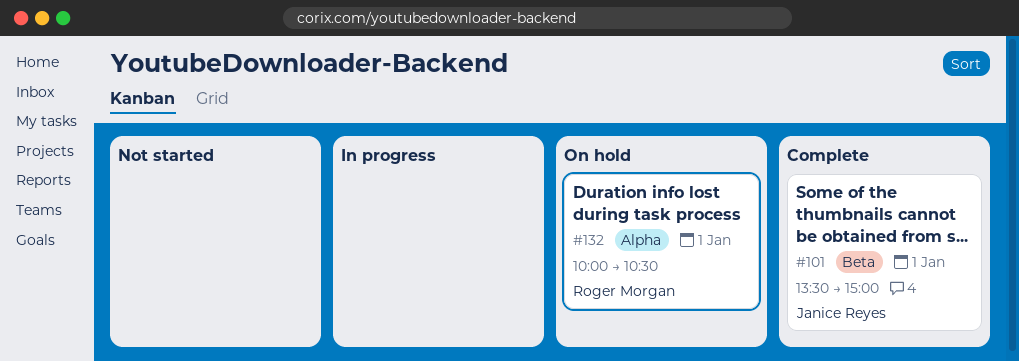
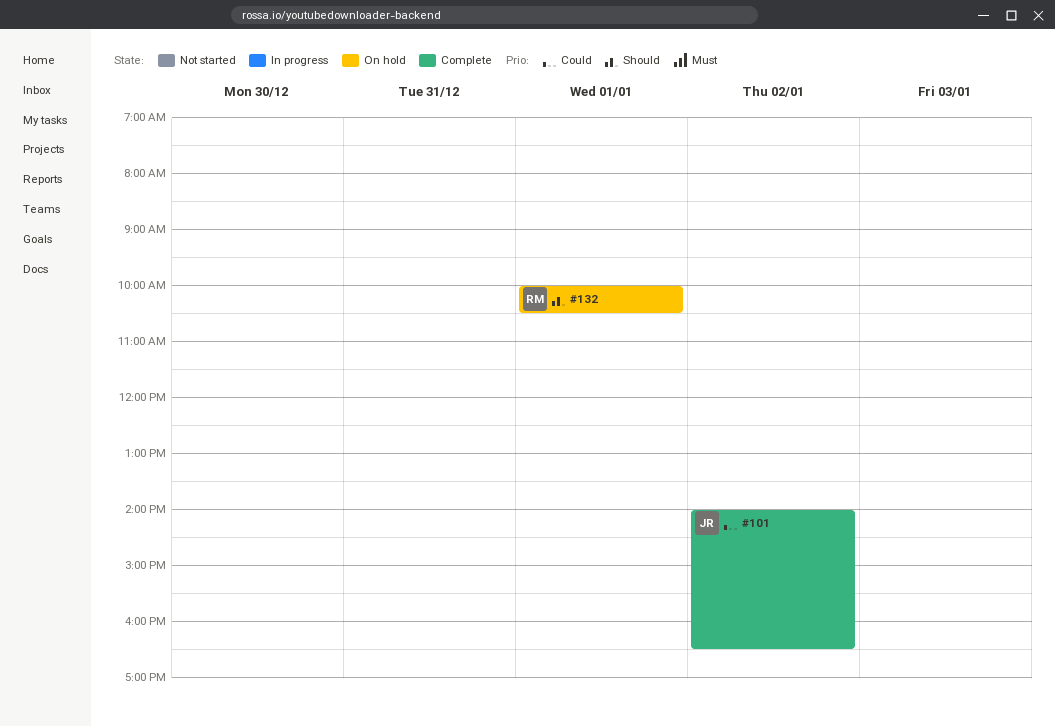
#101, day: Jan 1 -> Jan 2
#101, begins: 13:30 -> 14:00
#101, ends: 15:00 -> 16:30

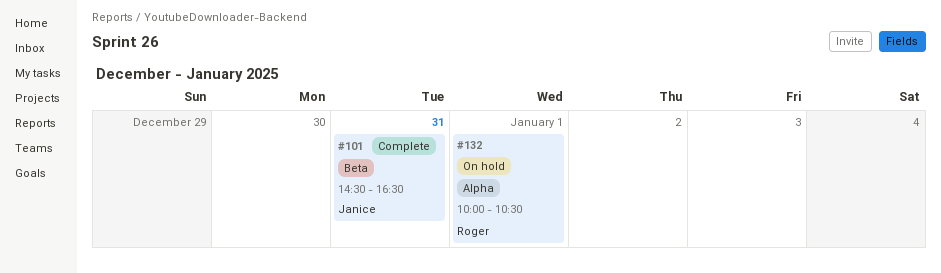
#101, day: Jan 2 -> Dec 31
#101, begins: 14:00 -> 14:30

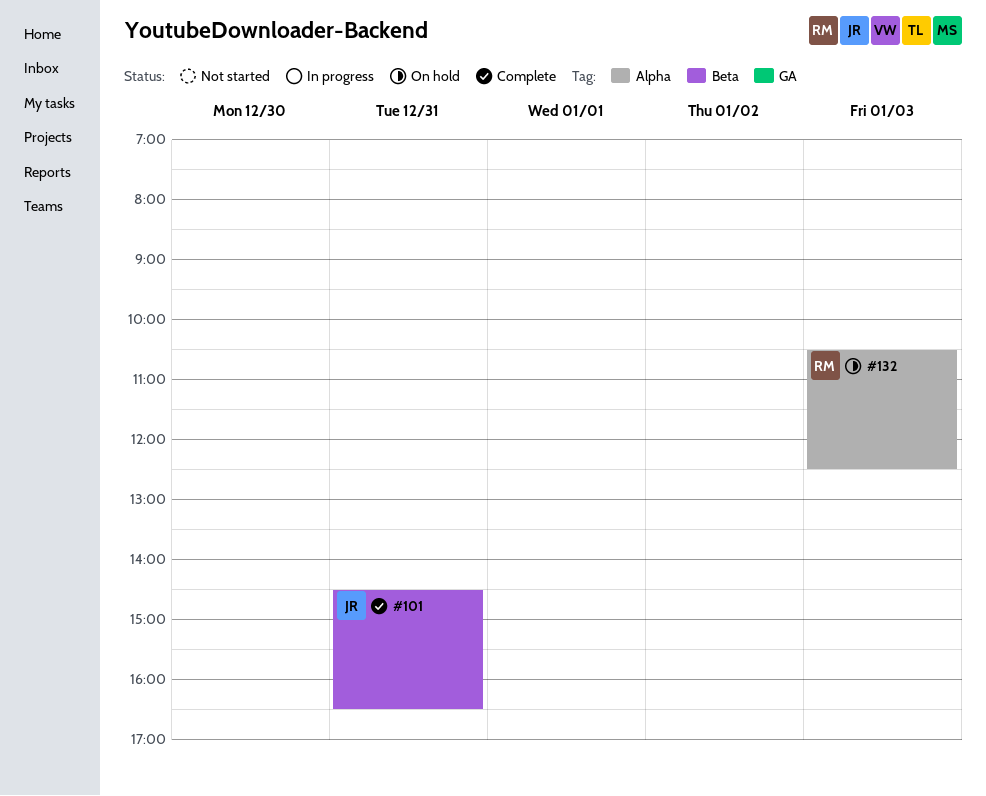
#132, day: Jan 1 -> Jan 3
#132, begins: 10:00 -> 10:30
#132, ends: 10:30 -> 12:30

